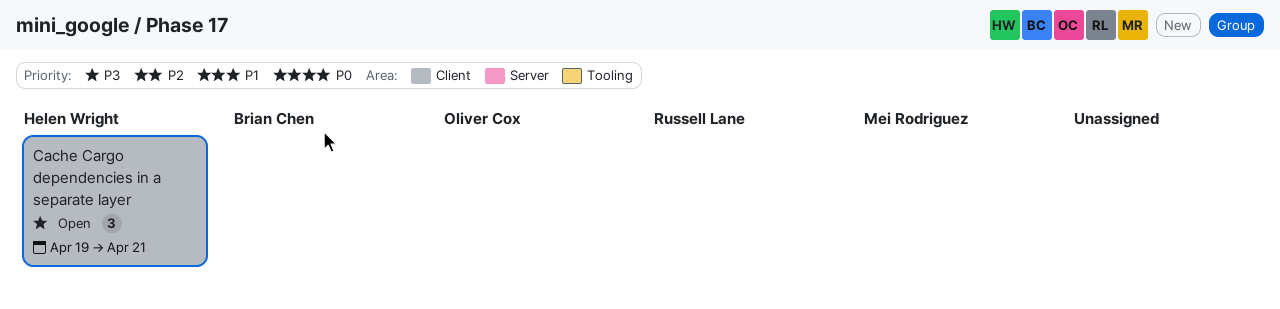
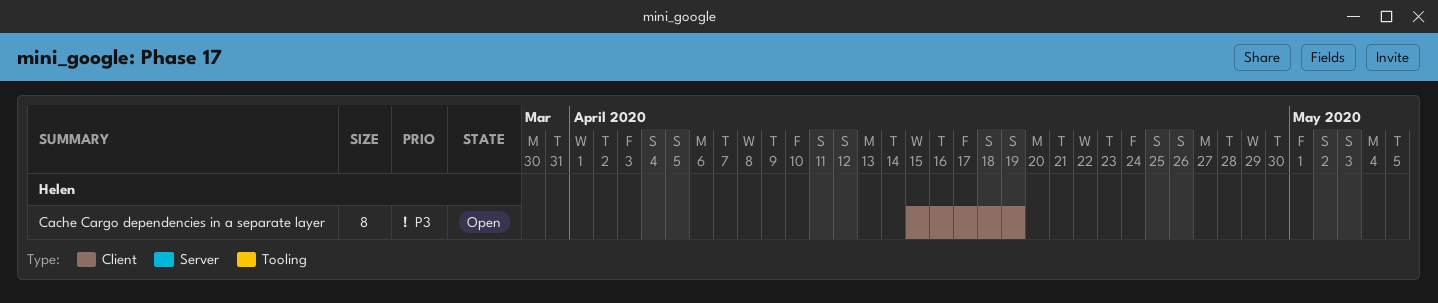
Cache Cargo dependencies in a separate layer, estimate: 3 -> 8
Cache Cargo dependencies in a separate layer, start: Apr 19 -> Apr 15
Cache Cargo dependencies in a separate layer, due: Apr 21 -> Apr 19

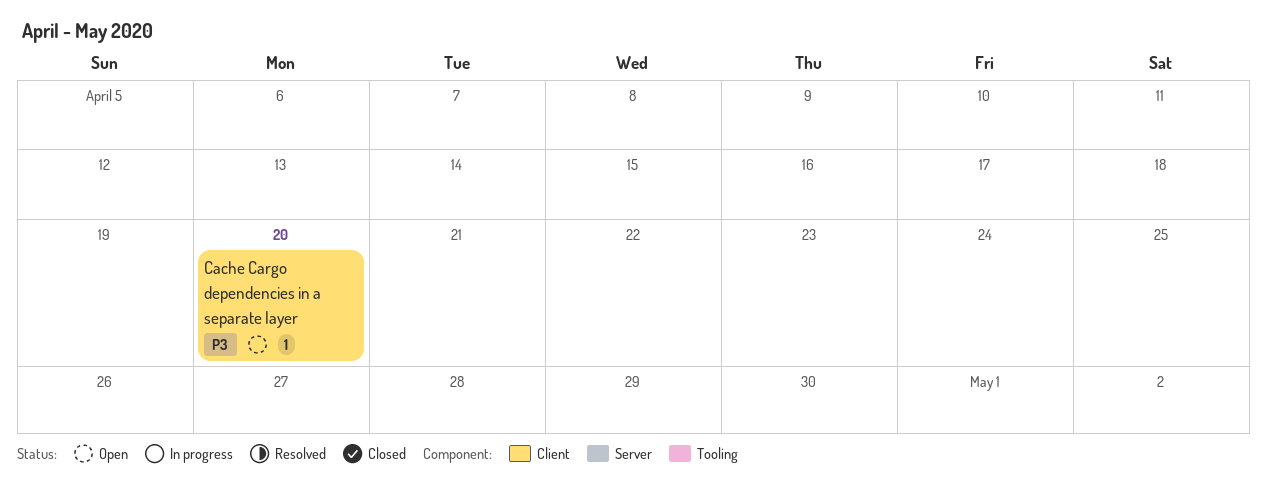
Cache Cargo dependencies in a separate layer, estimate: 8 -> 1
Cache Cargo dependencies in a separate layer, due: Apr 19 -> Apr 20

